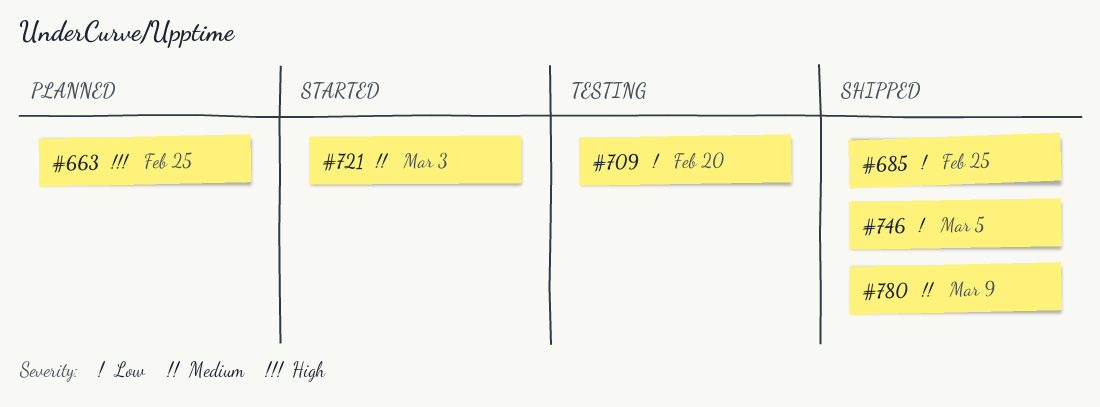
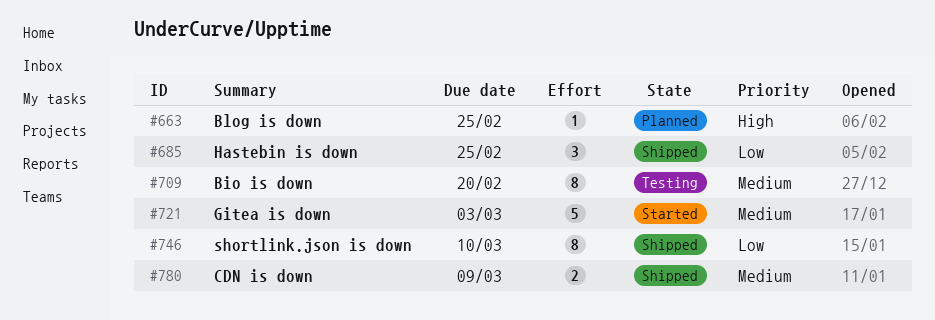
#709, priority: Low -> Medium
#746, due: Mar 5 -> Mar 10

